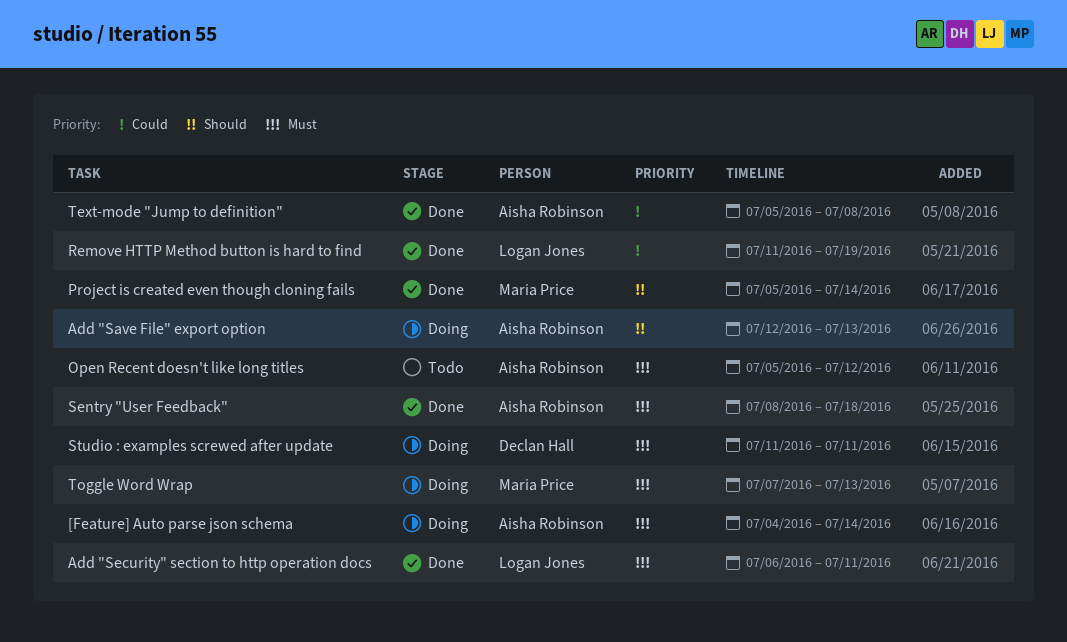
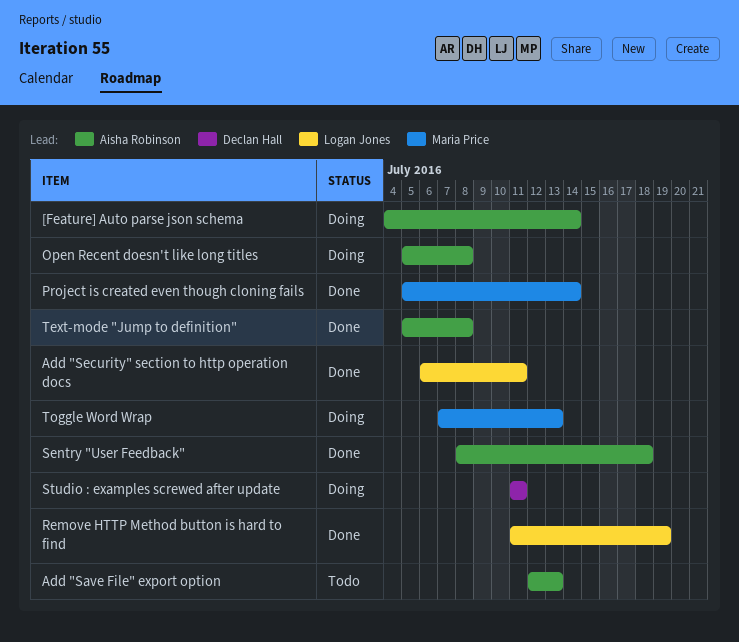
Add "Save File" export option, status: Doing -> Todo
Open Recent doesn't like long titles, status: Todo -> Doing
Open Recent doesn't like long titles, due: Jul 12 -> Jul 8

